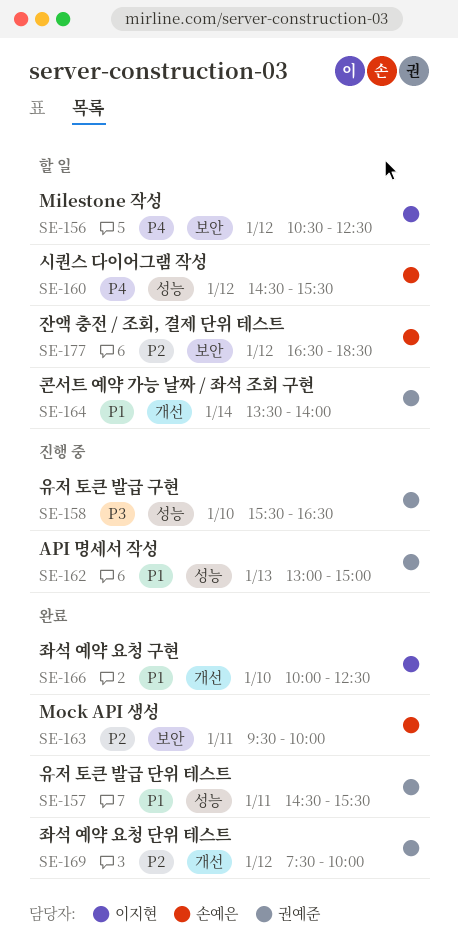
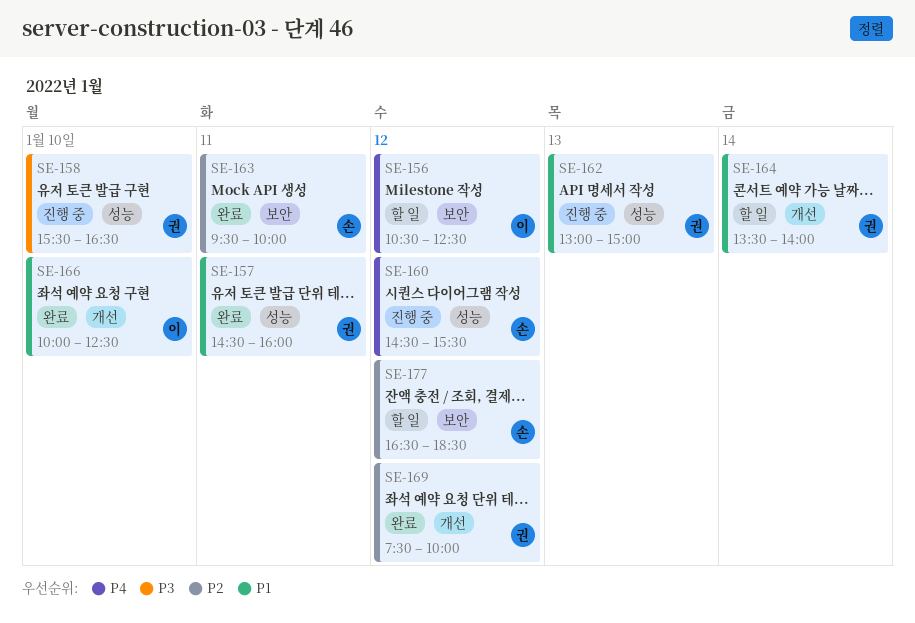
SE-157, ends: 15:30 -> 16:00
SE-160, status: 할 일 -> 진행 중

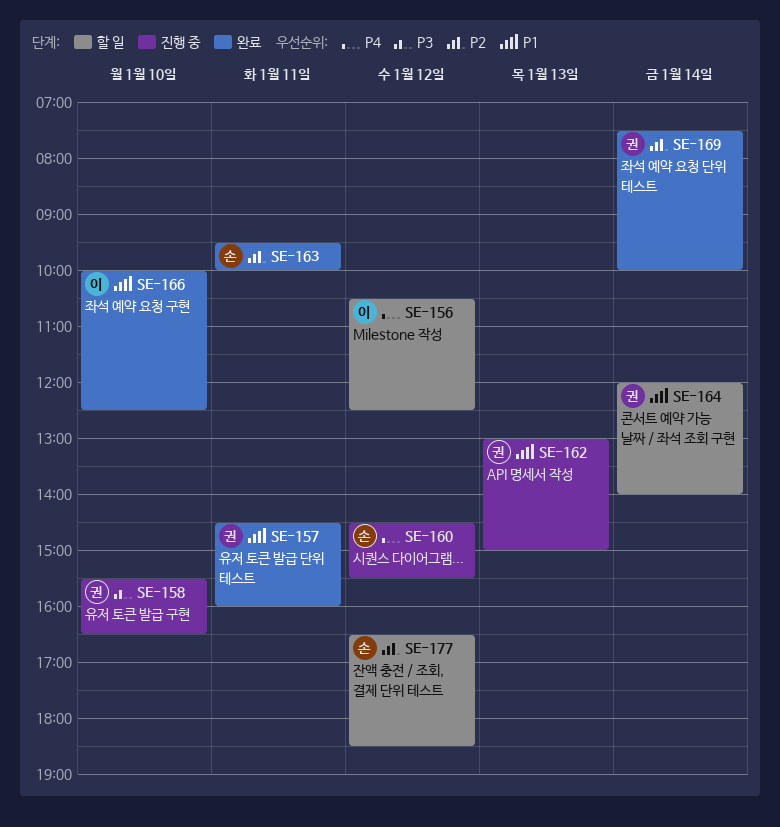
SE-164, begins: 13:30 -> 12:00
SE-169, day: Jan 12 -> Jan 14

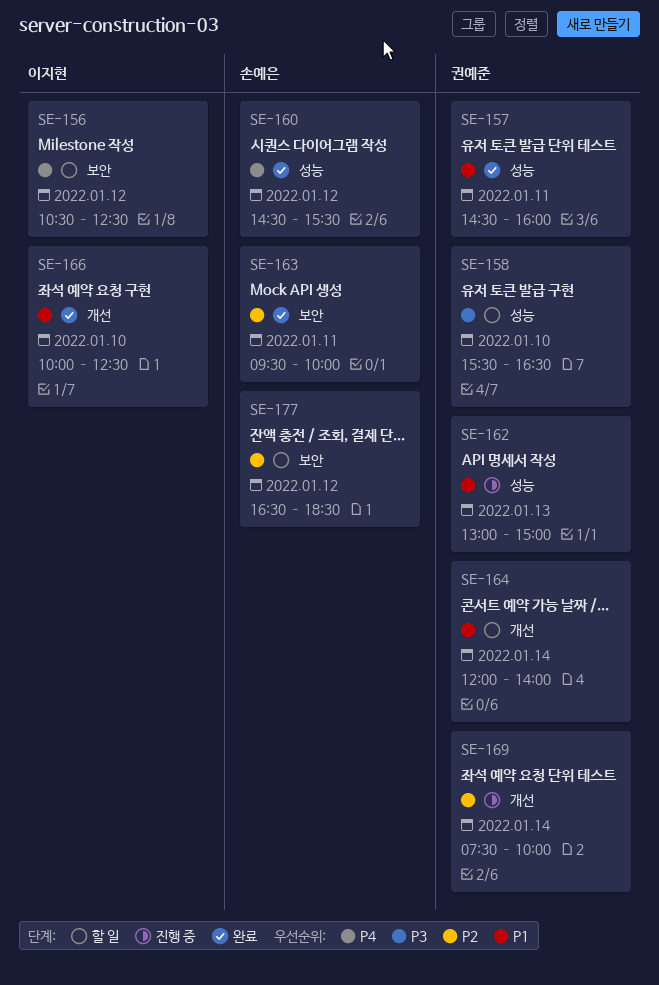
SE-158, status: 진행 중 -> 할 일
SE-160, status: 진행 중 -> 완료
SE-169, status: 완료 -> 진행 중

